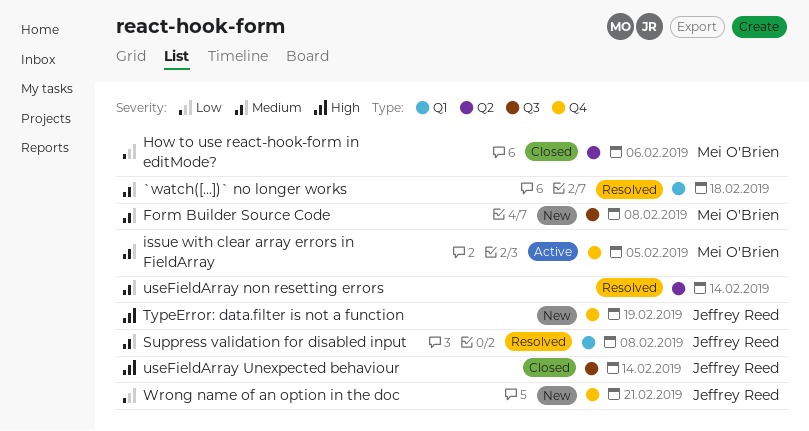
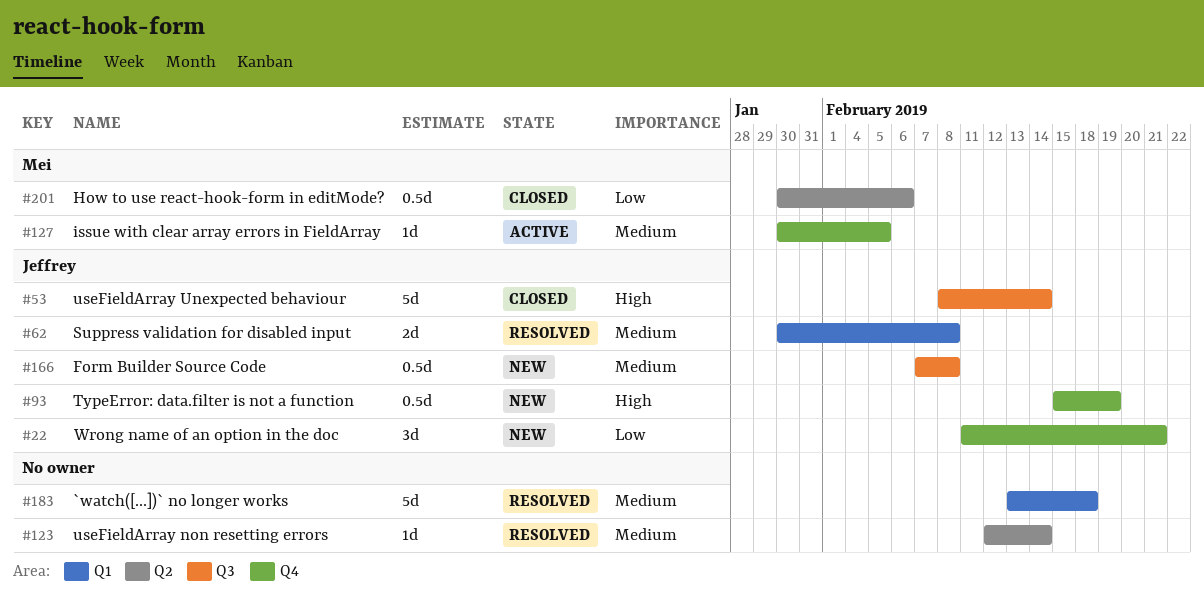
Form Builder Source Code, owner: Mei O'Brien -> Jeffrey Reed

